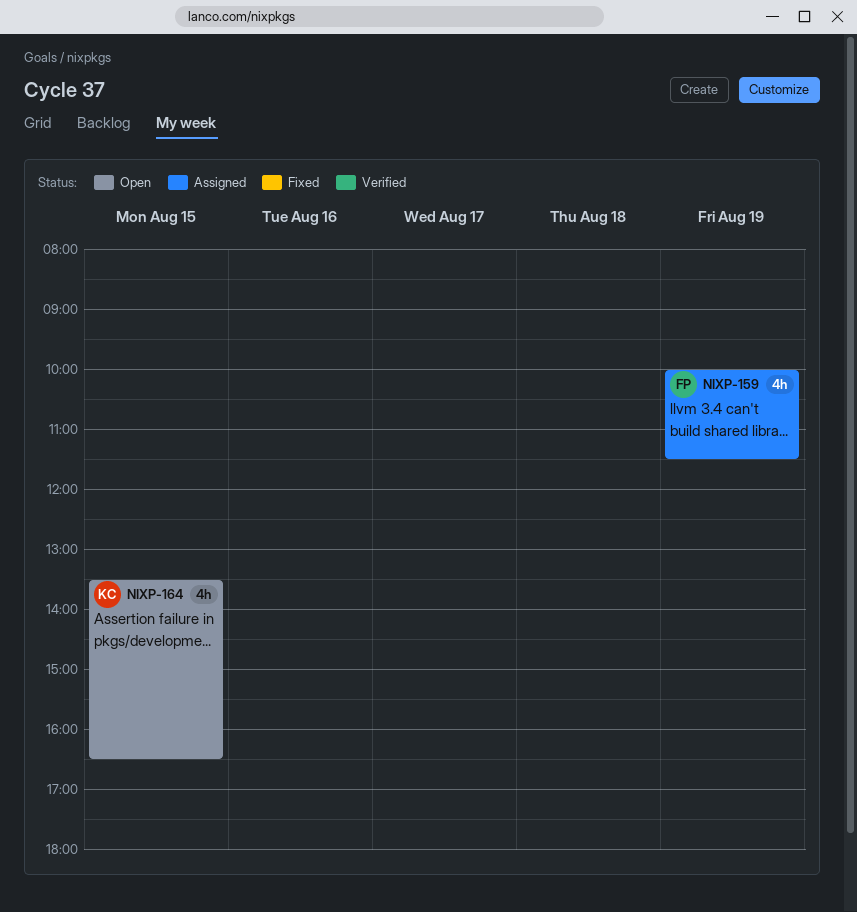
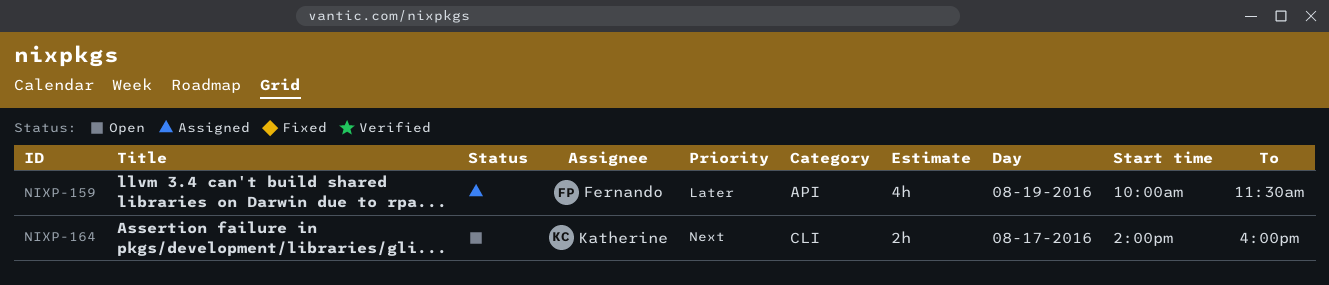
NIXP-164, estimate: 4h -> 2h
NIXP-164, day: Aug 15 -> Aug 17
NIXP-164, begins: 13:30 -> 14:00
NIXP-164, ends: 16:30 -> 16:00

